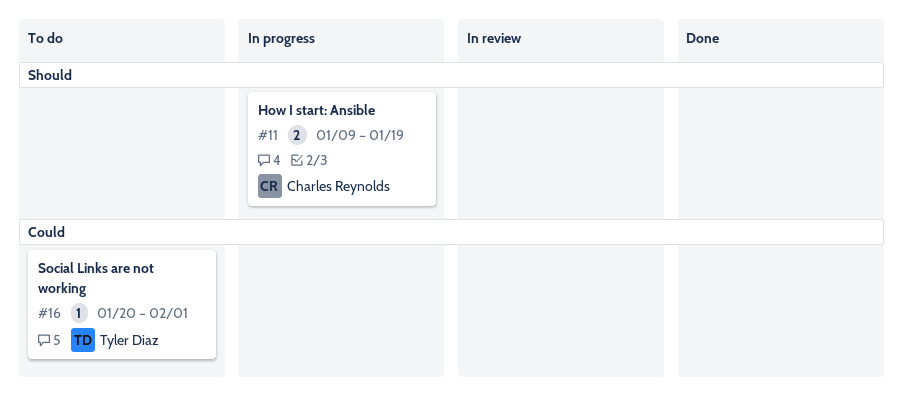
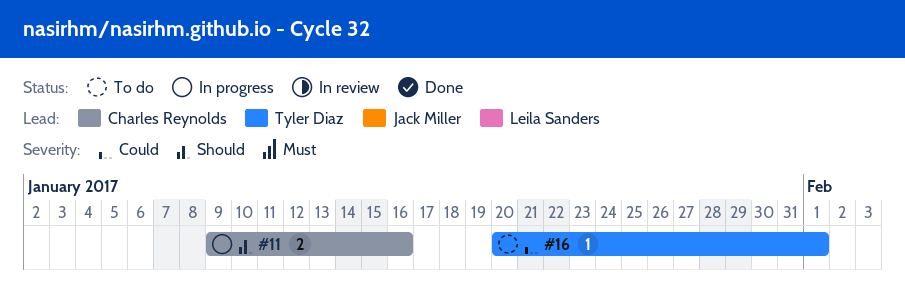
#11, due: Jan 19 -> Jan 16

